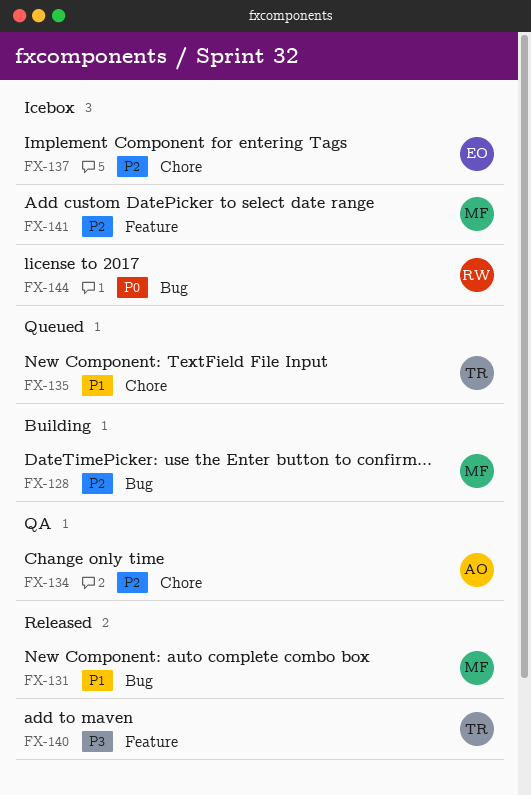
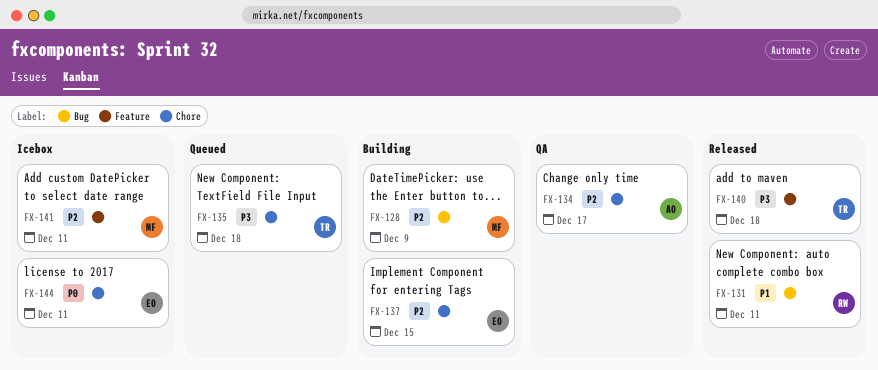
FX-131, owner: MF -> RW
FX-135, priority: P1 -> P3
FX-137, status: Icebox -> Building
FX-144, owner: RW -> EO
FX-144, label: Bug -> Chore

